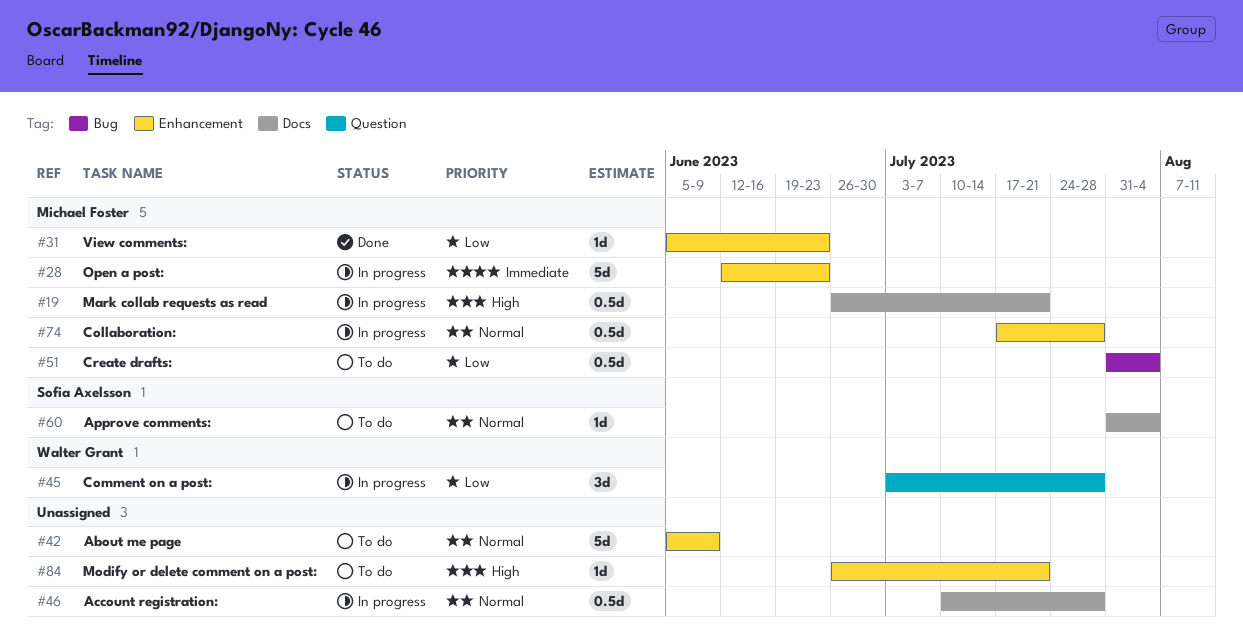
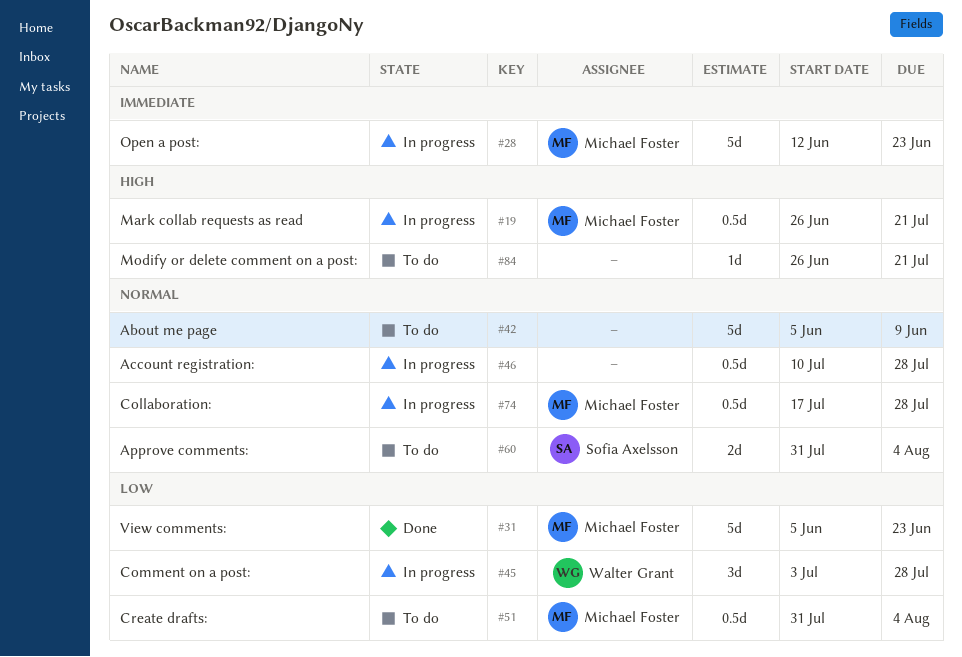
#31, estimate: 1d -> 5d
#60, estimate: 1d -> 2d

